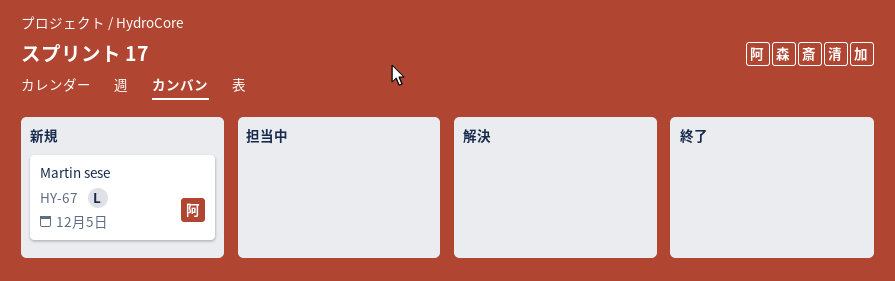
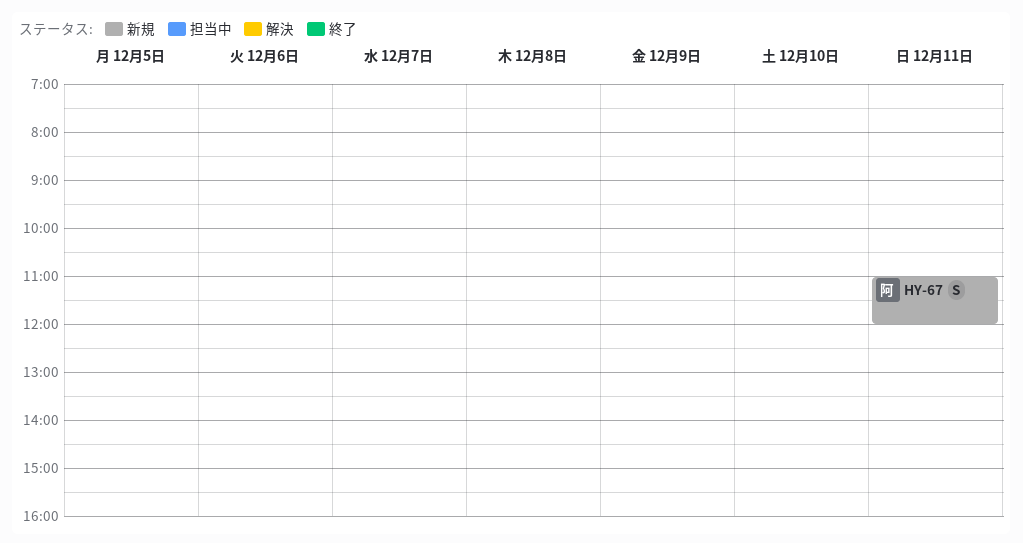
HY-67, estimate: L -> S
HY-67, day: Dec 5 -> Dec 11

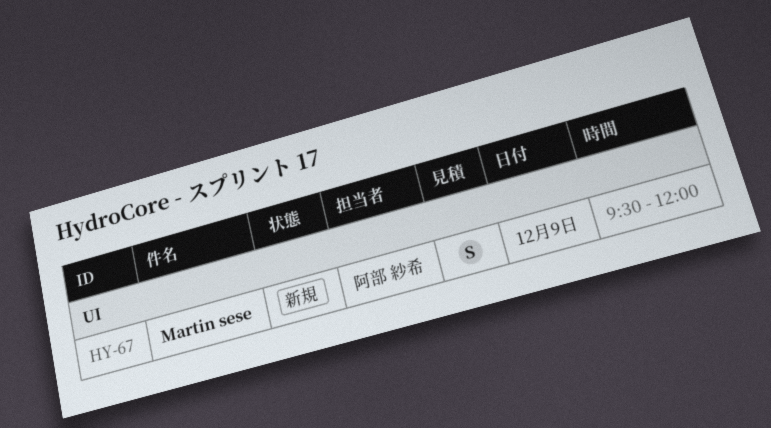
HY-67, day: Dec 11 -> Dec 9
HY-67, begins: 11:00 -> 09:30

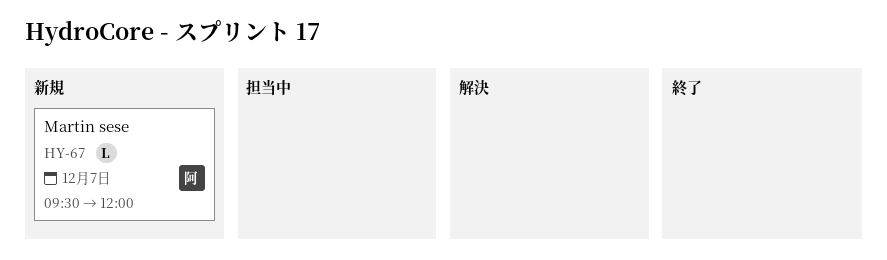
HY-67, estimate: S -> L
HY-67, day: Dec 9 -> Dec 7

